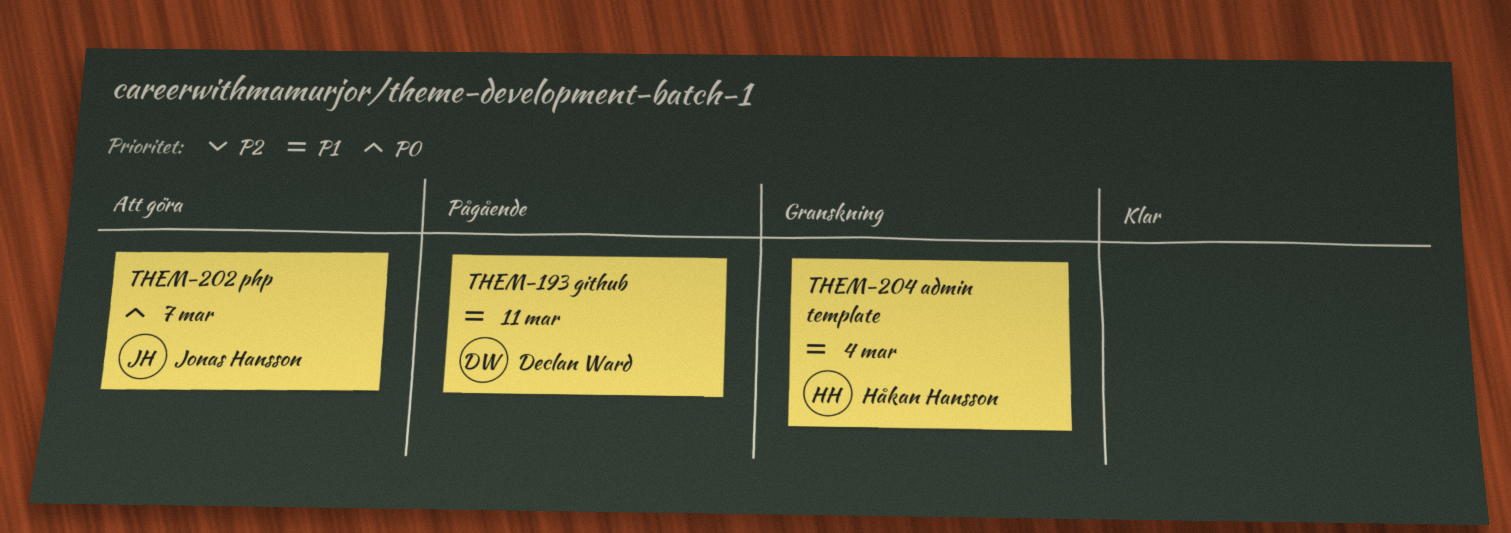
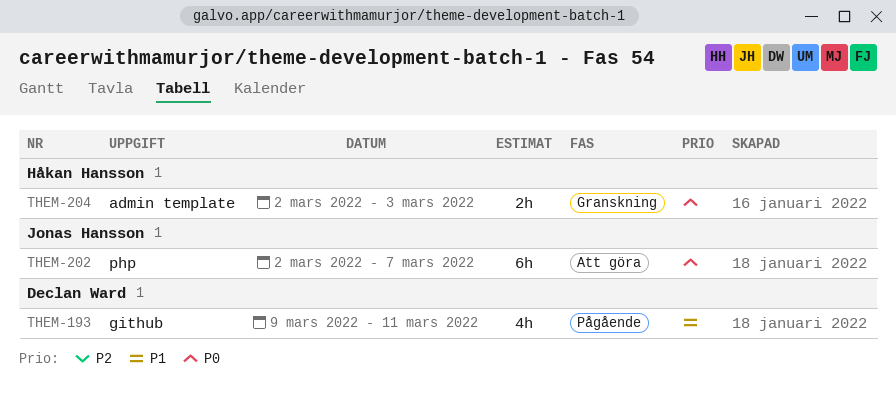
THEM-204, priority: P1 -> P0
THEM-204, due: Mar 4 -> Mar 3

